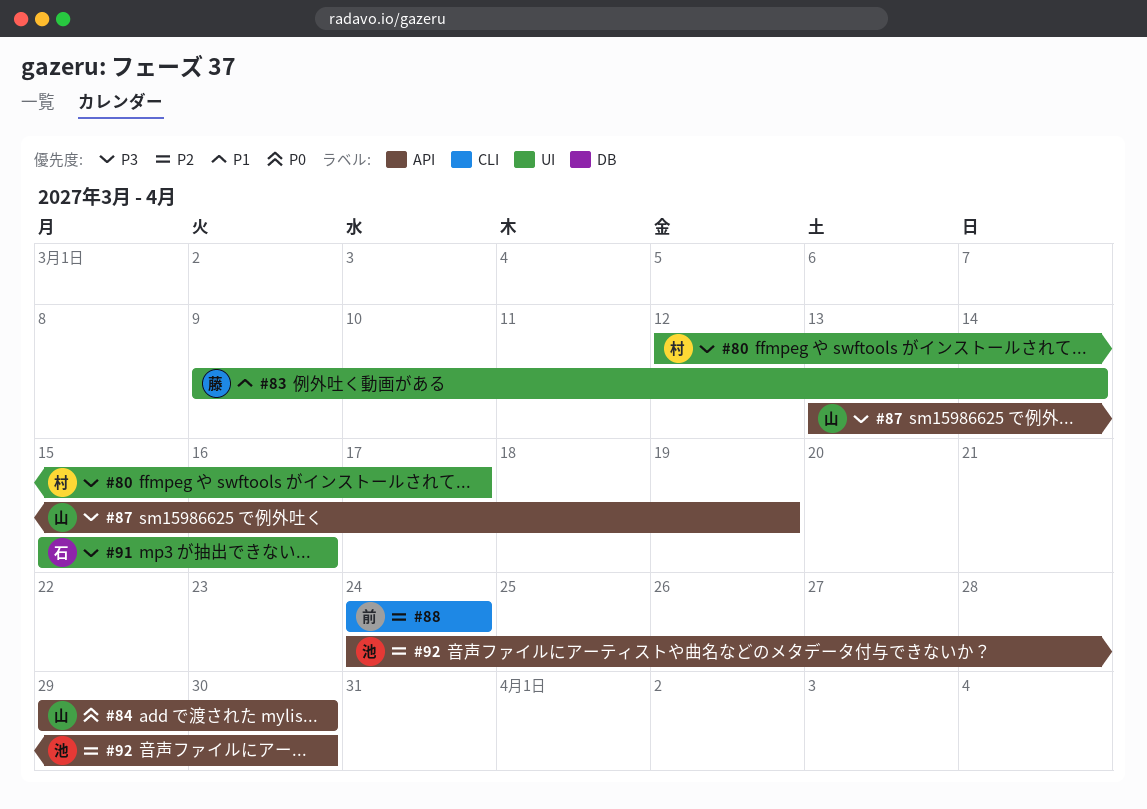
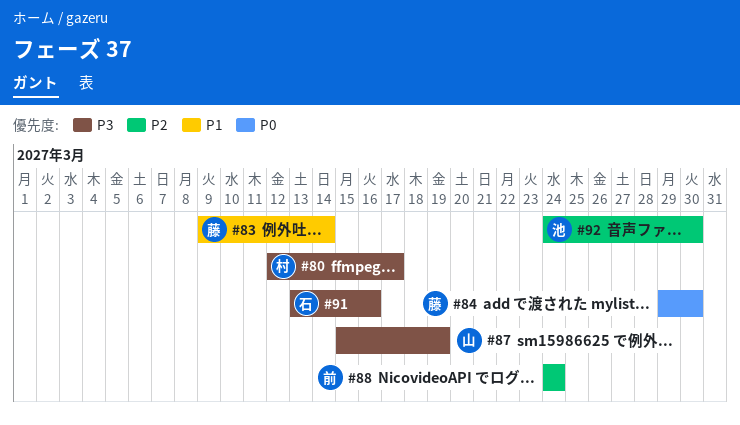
#84, owner: 山 -> 藤
#87, start: Mar 13 -> Mar 15
#91, start: Mar 15 -> Mar 13

